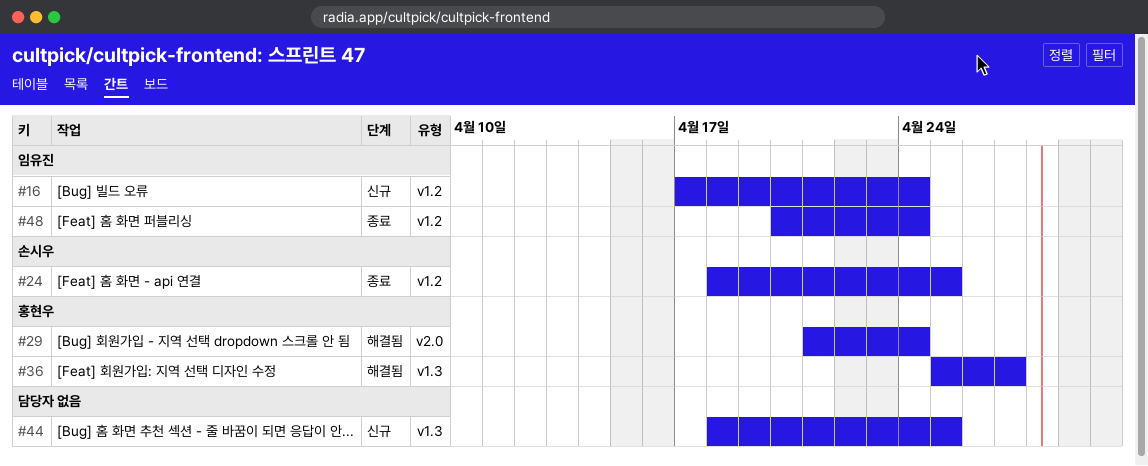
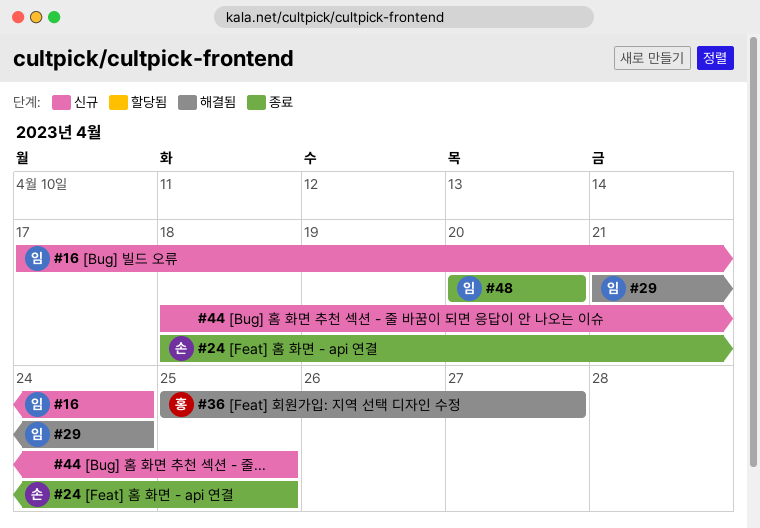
#29, owner: 홍현우 -> 임유진
#48, due: Apr 24 -> Apr 20

